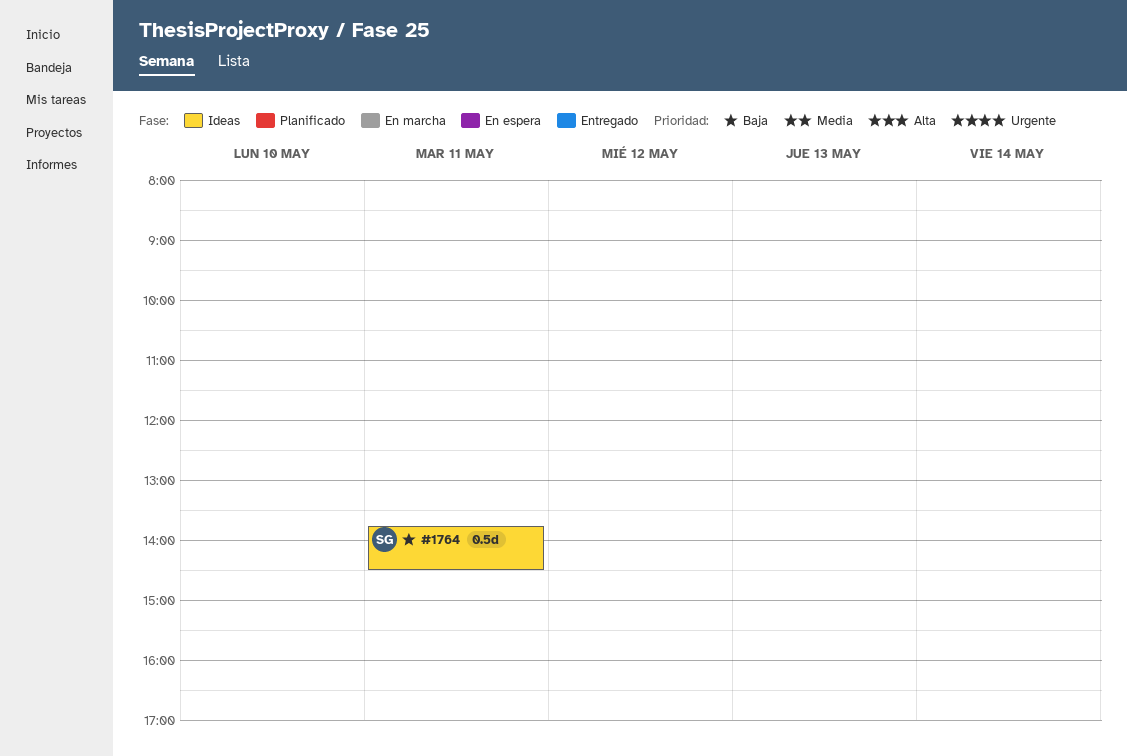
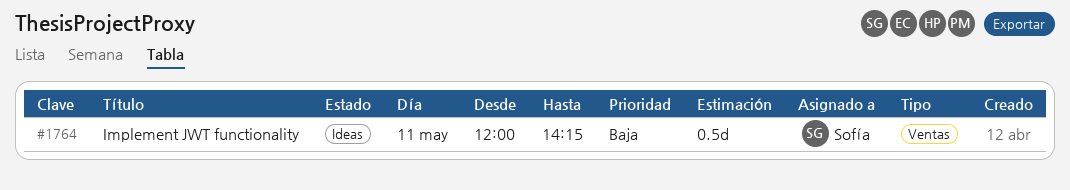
#1764, begins: 13:45 -> 12:00
#1764, ends: 14:30 -> 14:15

